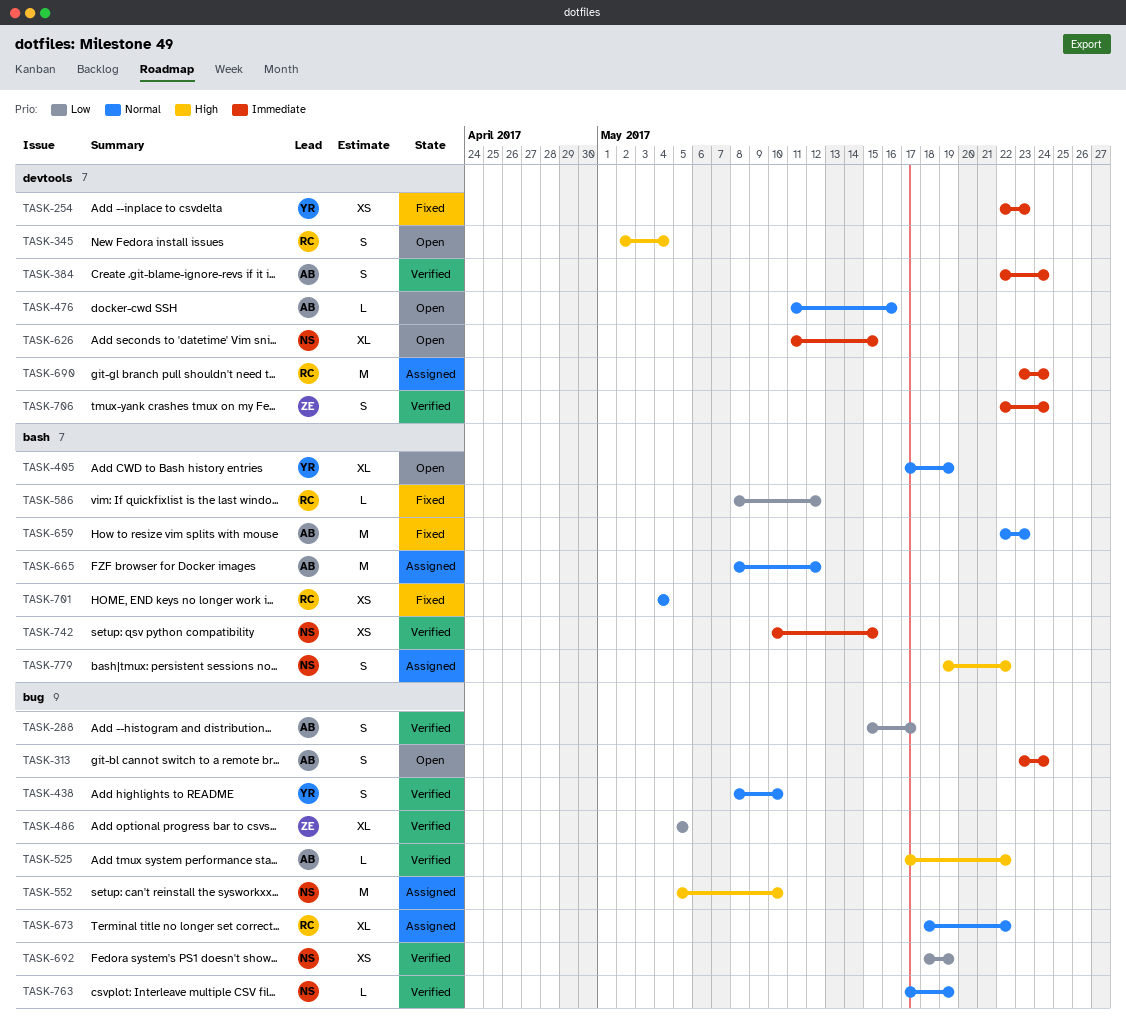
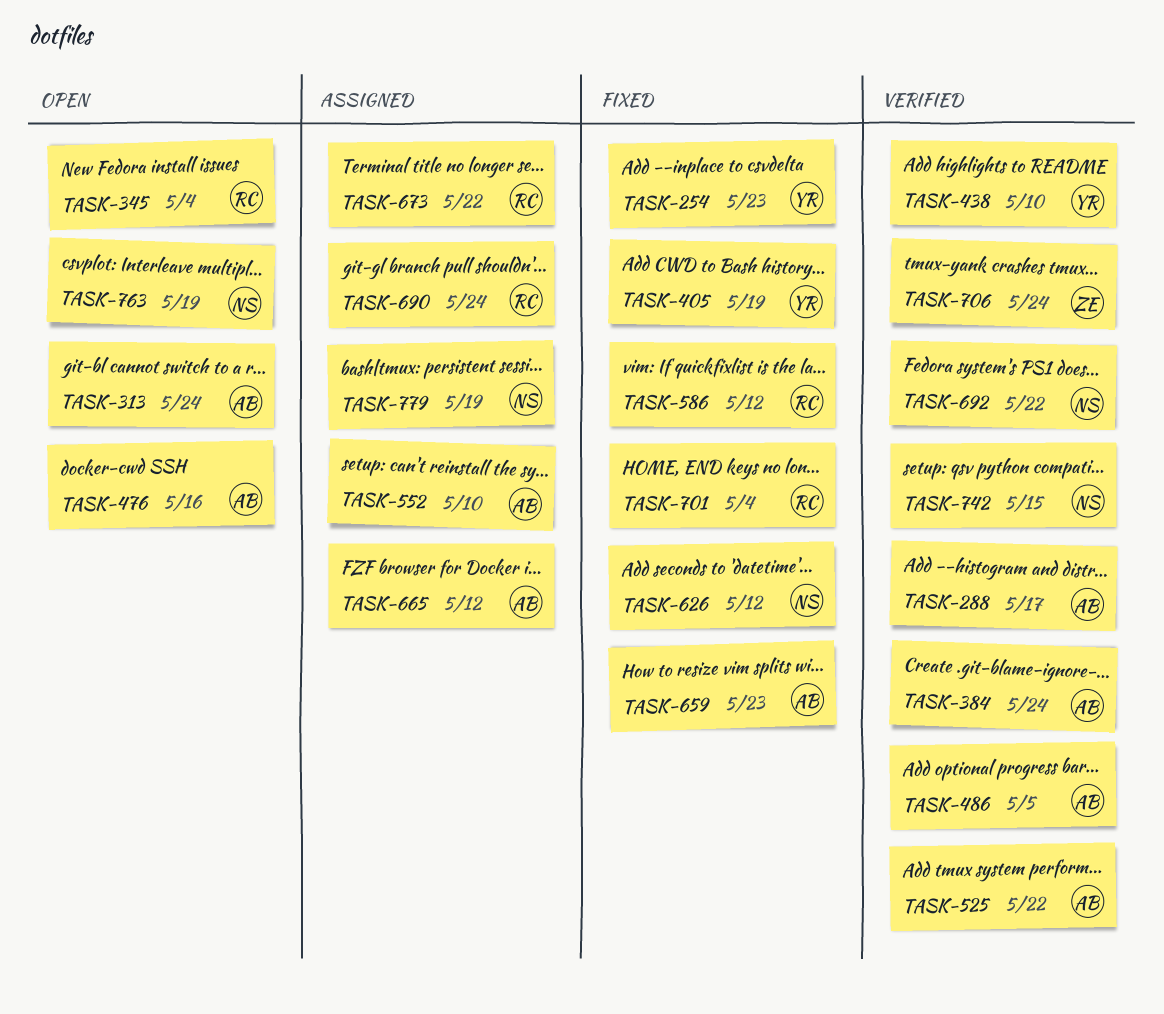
TASK-405, status: Open -> Fixed
TASK-486, owner: ZE -> AB
TASK-552, owner: NS -> AB
TASK-626, status: Open -> Fixed
TASK-626, due: May 15 -> May 12
TASK-692, due: May 19 -> May 22
TASK-763, status: Verified -> Open
TASK-779, due: May 22 -> May 19

